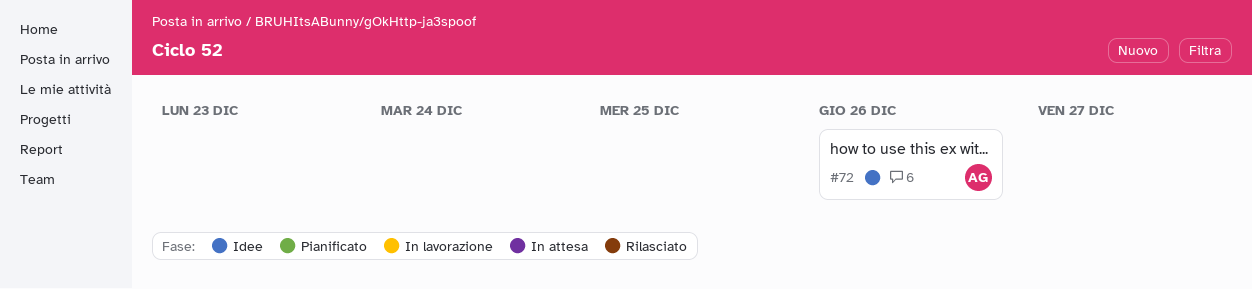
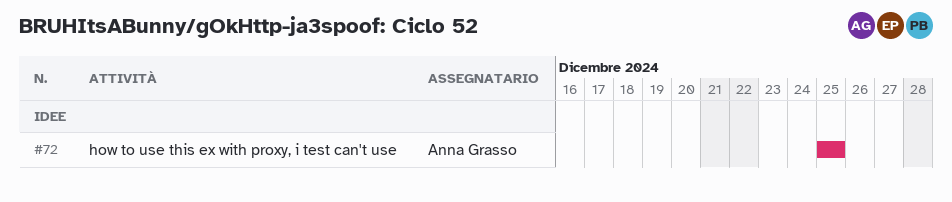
#72, due: Dec 26 -> Dec 25

